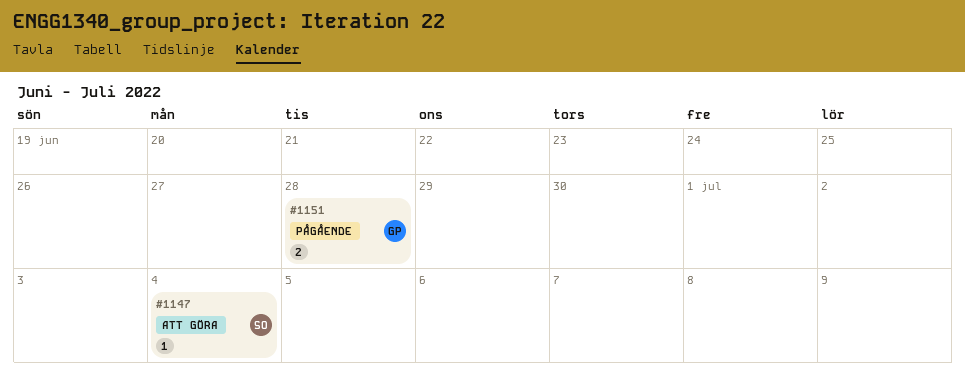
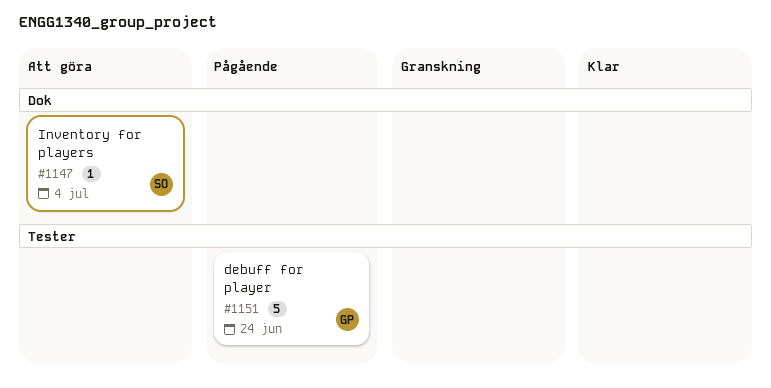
#1151, estimate: 2 -> 5
#1151, due: Jun 28 -> Jun 24

